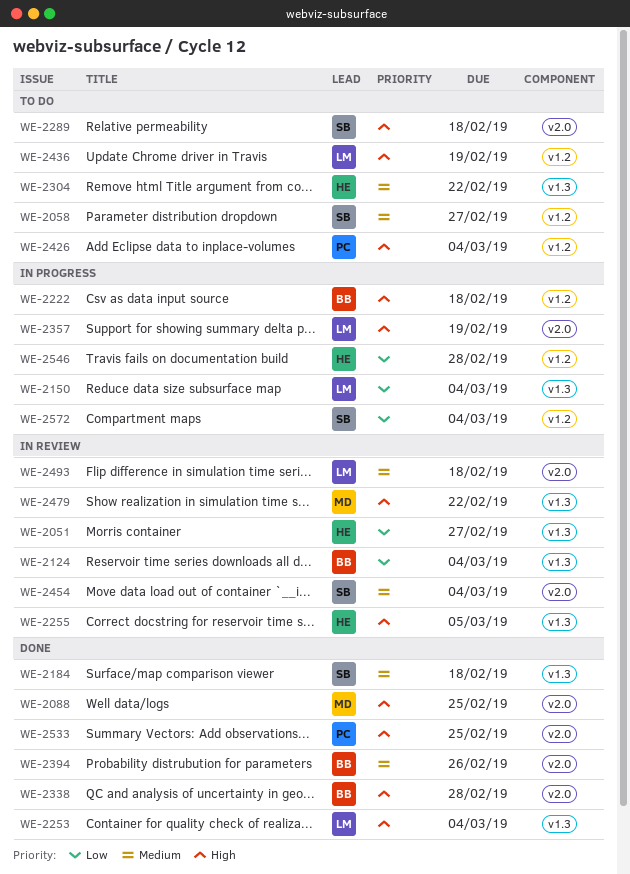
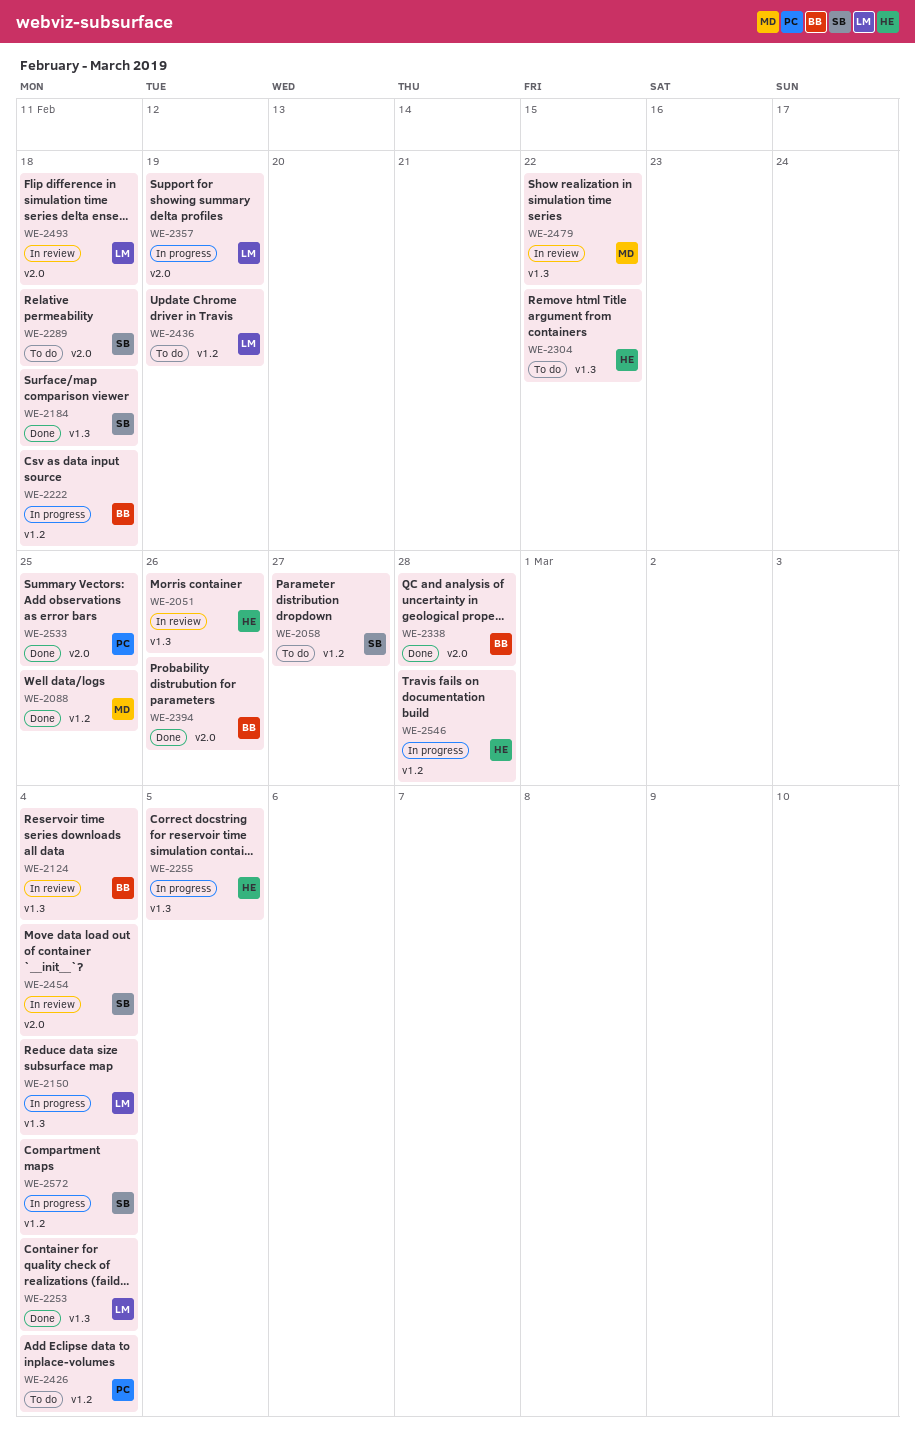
WE-2051, due: Feb 27 -> Feb 26
WE-2088, label: v2.0 -> v1.2
WE-2255, status: In review -> In progress

